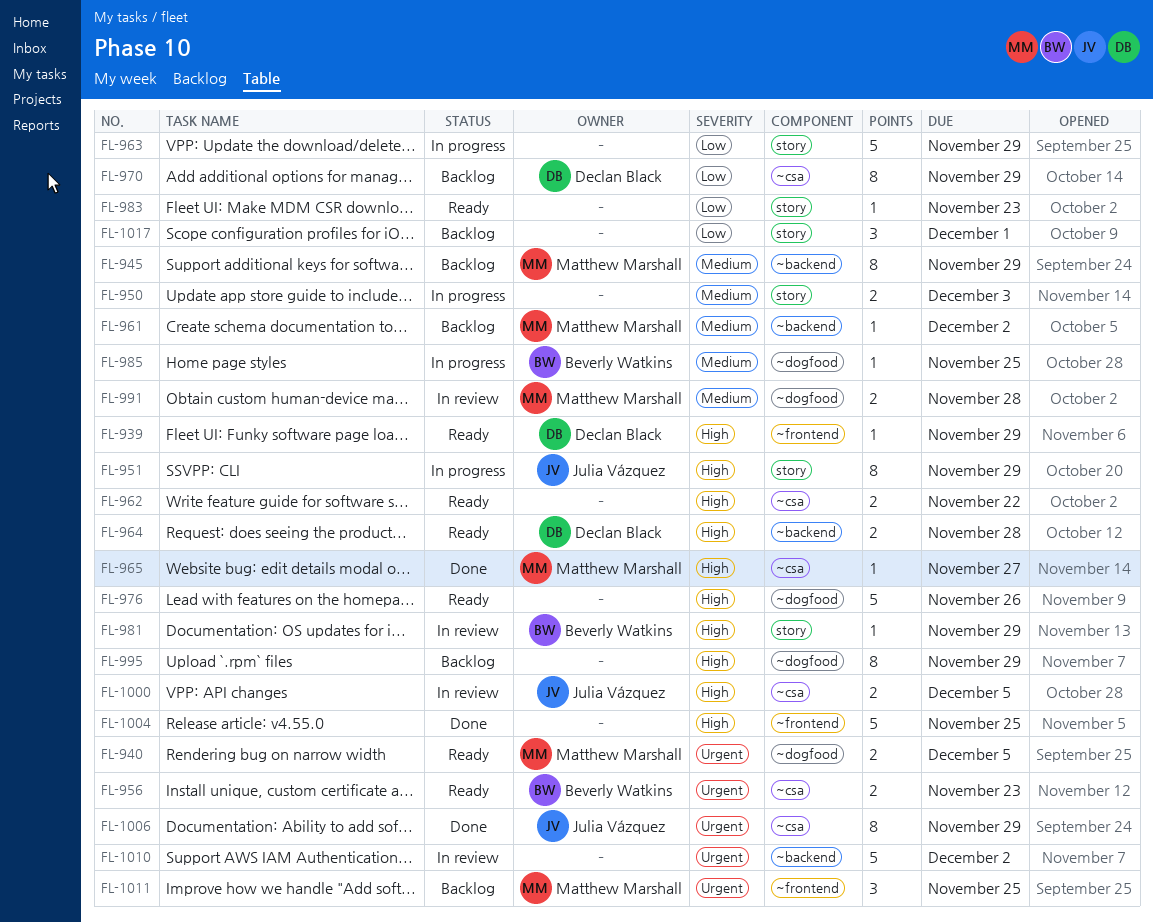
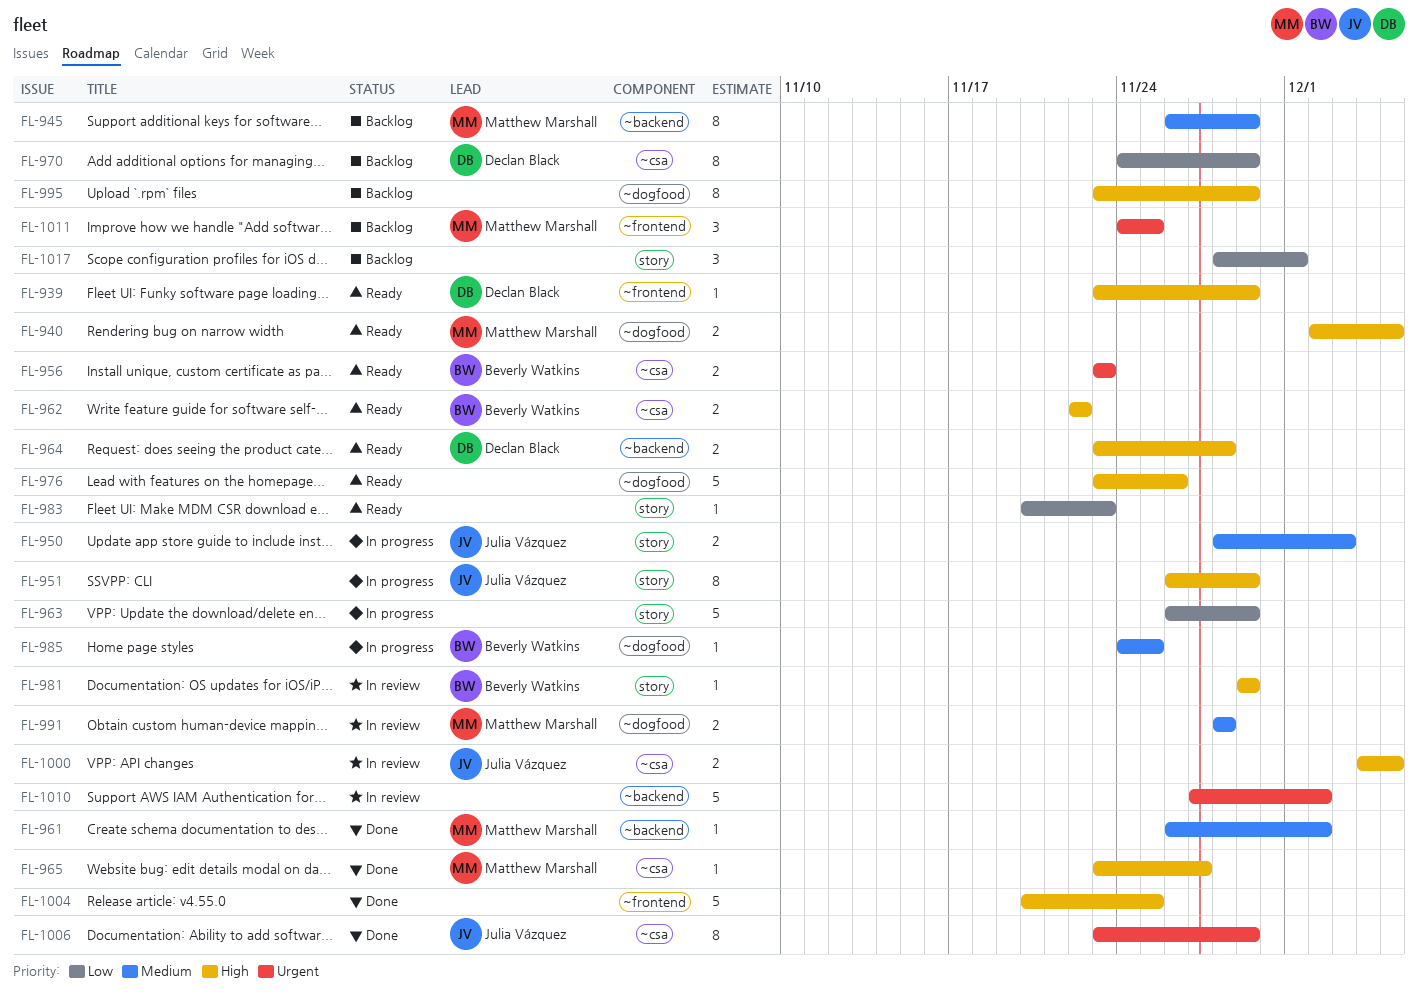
FL-940, priority: Urgent -> High
FL-950, owner: none -> Julia Vázquez
FL-961, status: Backlog -> Done
FL-962, owner: none -> Beverly Watkins

